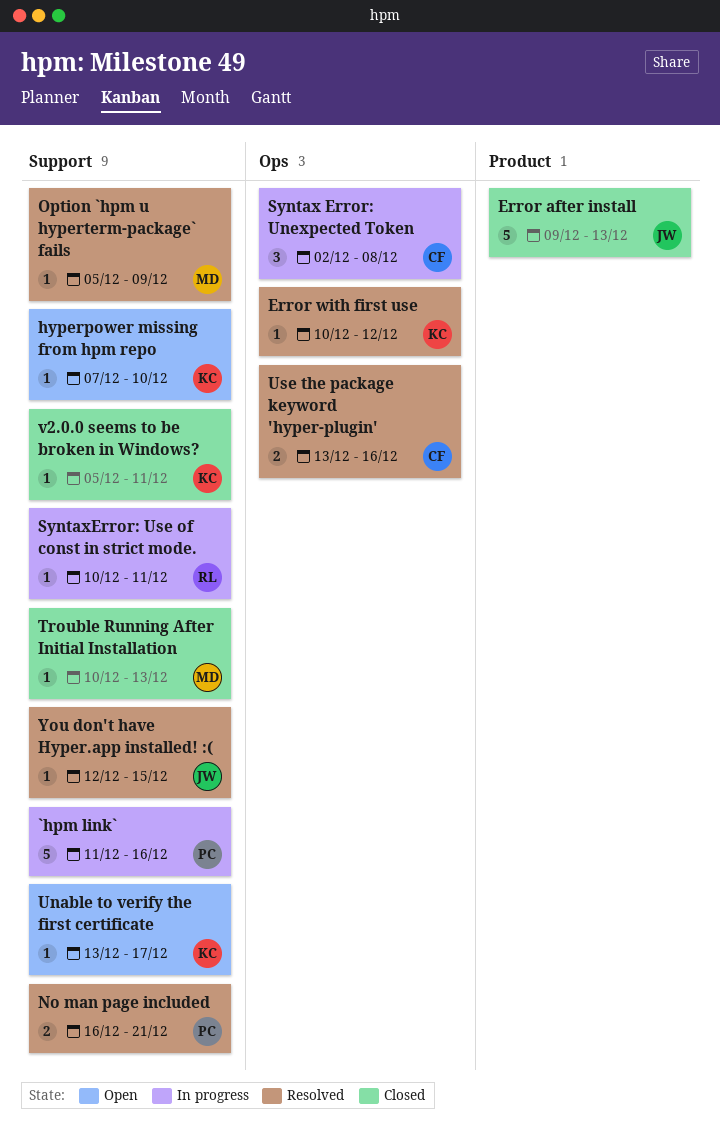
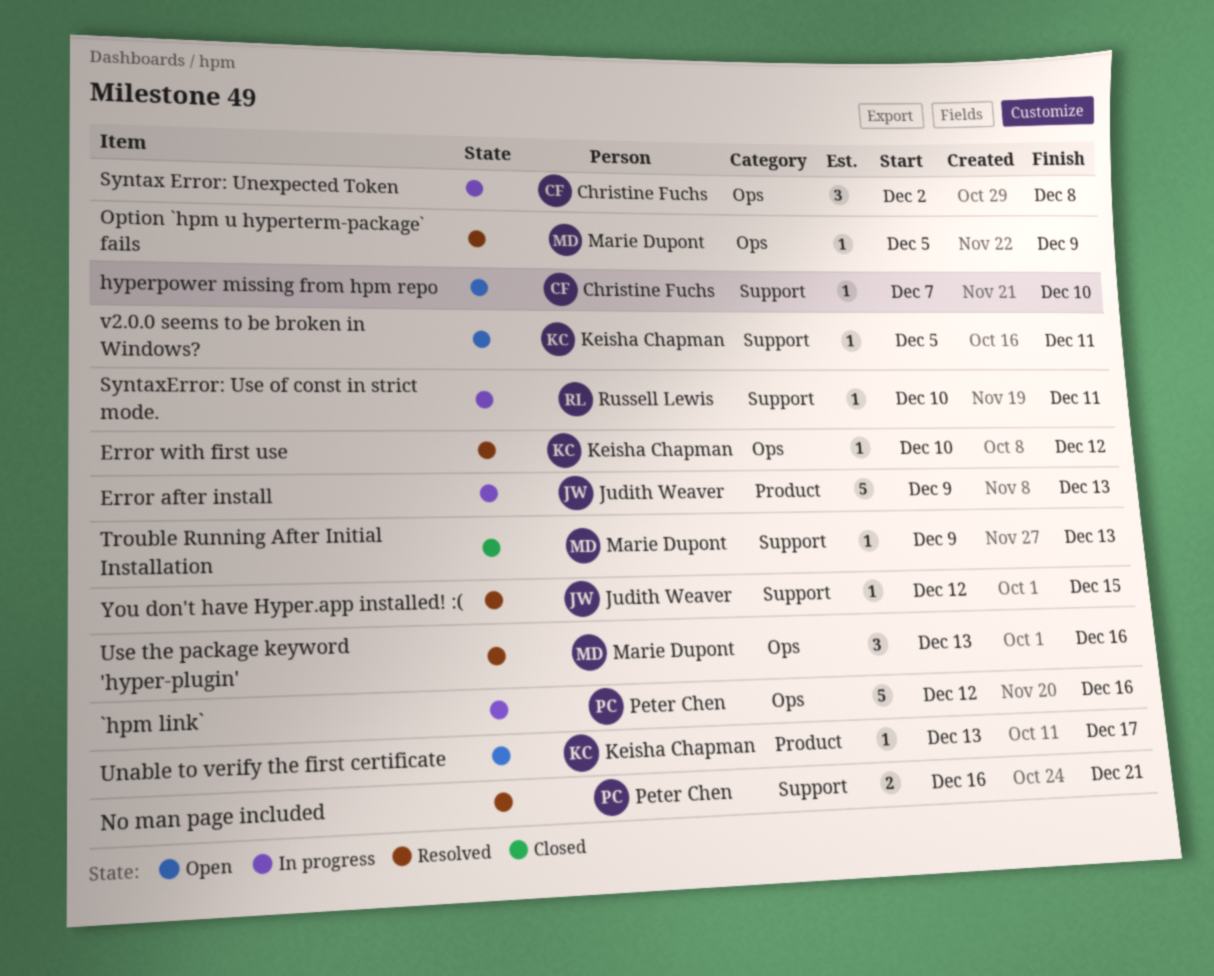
`hpm link`, label: Support -> Ops
`hpm link`, start: Dec 11 -> Dec 12
Error after install, status: Closed -> In progress
hyperpower missing from hpm repo, owner: Keisha Chapman -> Christine Fuchs
Option `hpm u hyperterm-package` fails, label: Support -> Ops
Trouble Running After Initial Installation, start: Dec 10 -> Dec 9
Unable to verify the first certificate, label: Support -> Product
Use the package keyword 'hyper-plugin', owner: Christine Fuchs -> Marie Dupont
Use the package keyword 'hyper-plugin', estimate: 2 -> 3
v2.0.0 seems to be broken in Windows?, status: Closed -> Open

